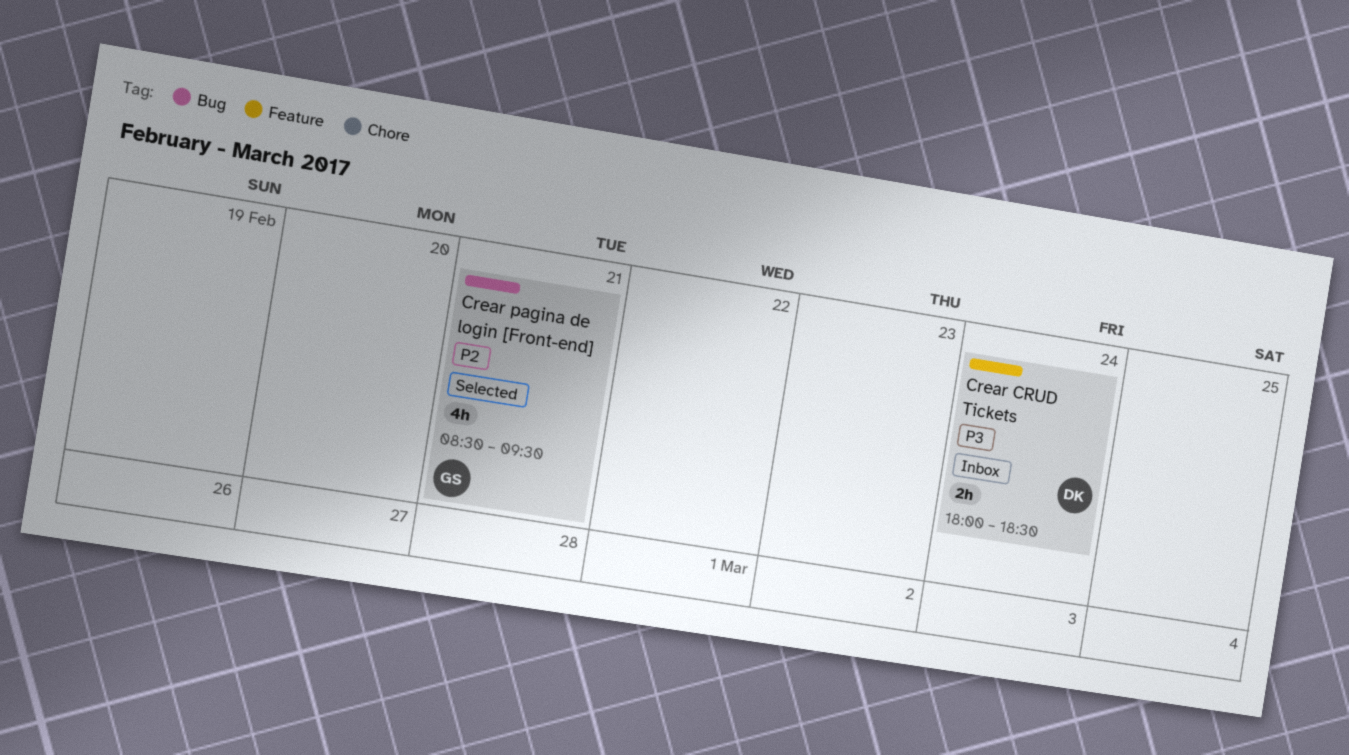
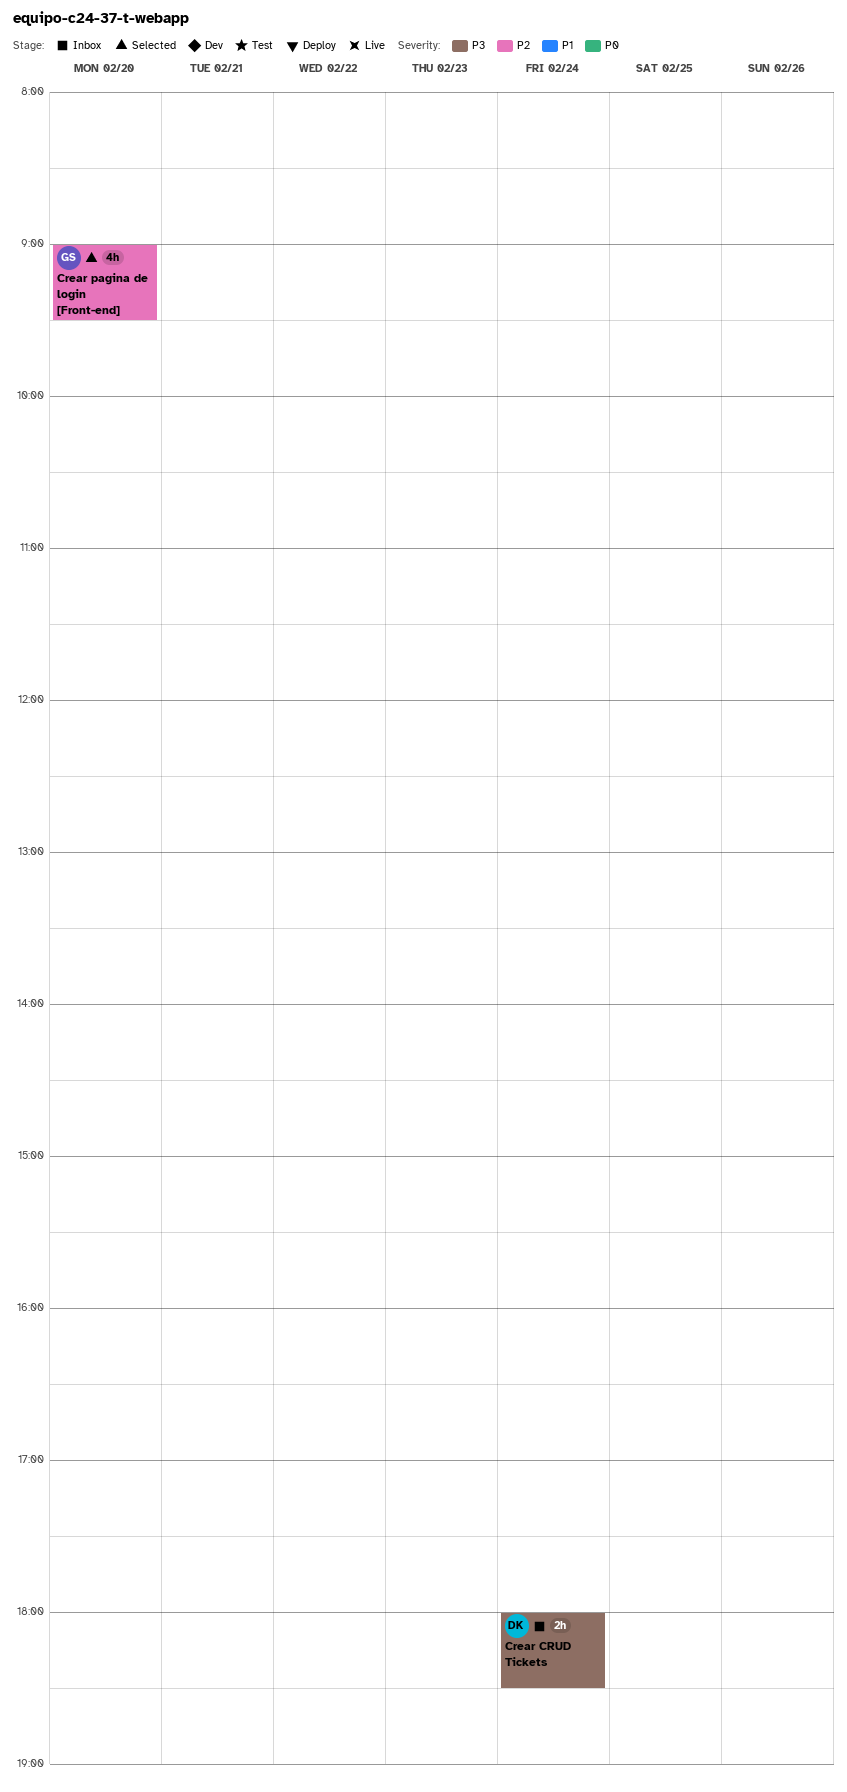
Crear pagina de login [Front-end], day: Feb 21 -> Feb 20
Crear pagina de login [Front-end], begins: 08:30 -> 09:00

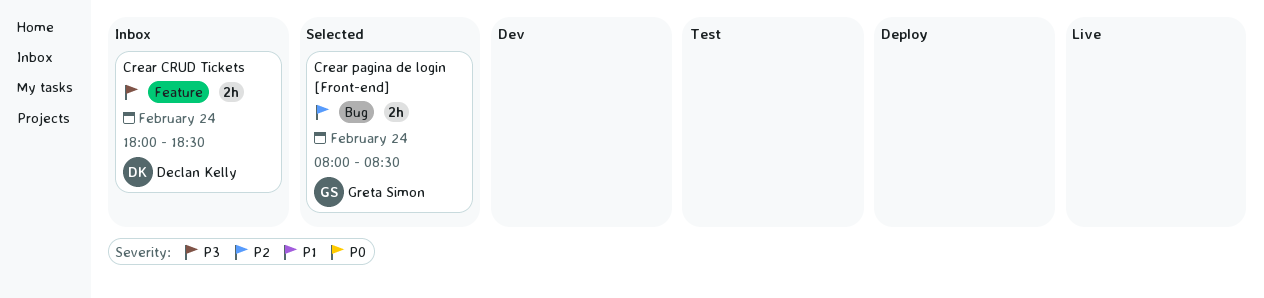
Crear pagina de login [Front-end], estimate: 4h -> 2h
Crear pagina de login [Front-end], day: Feb 20 -> Feb 24
Crear pagina de login [Front-end], begins: 09:00 -> 08:00
Crear pagina de login [Front-end], ends: 09:30 -> 08:30

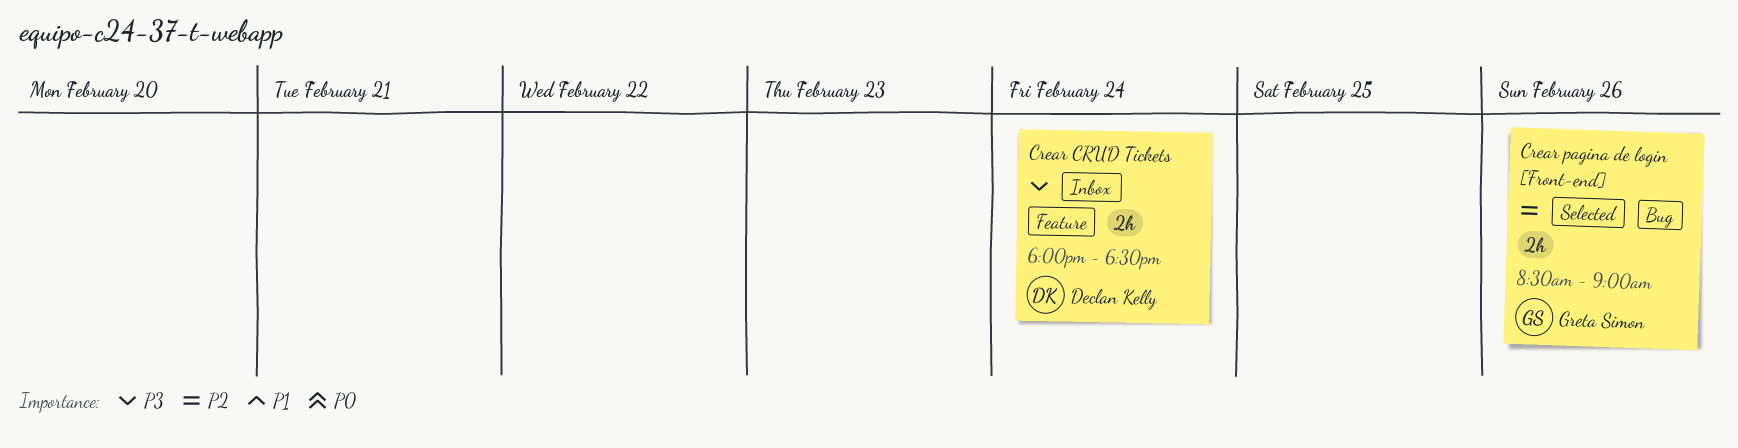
Crear pagina de login [Front-end], day: Feb 24 -> Feb 26
Crear pagina de login [Front-end], begins: 08:00 -> 08:30
Crear pagina de login [Front-end], ends: 08:30 -> 09:00

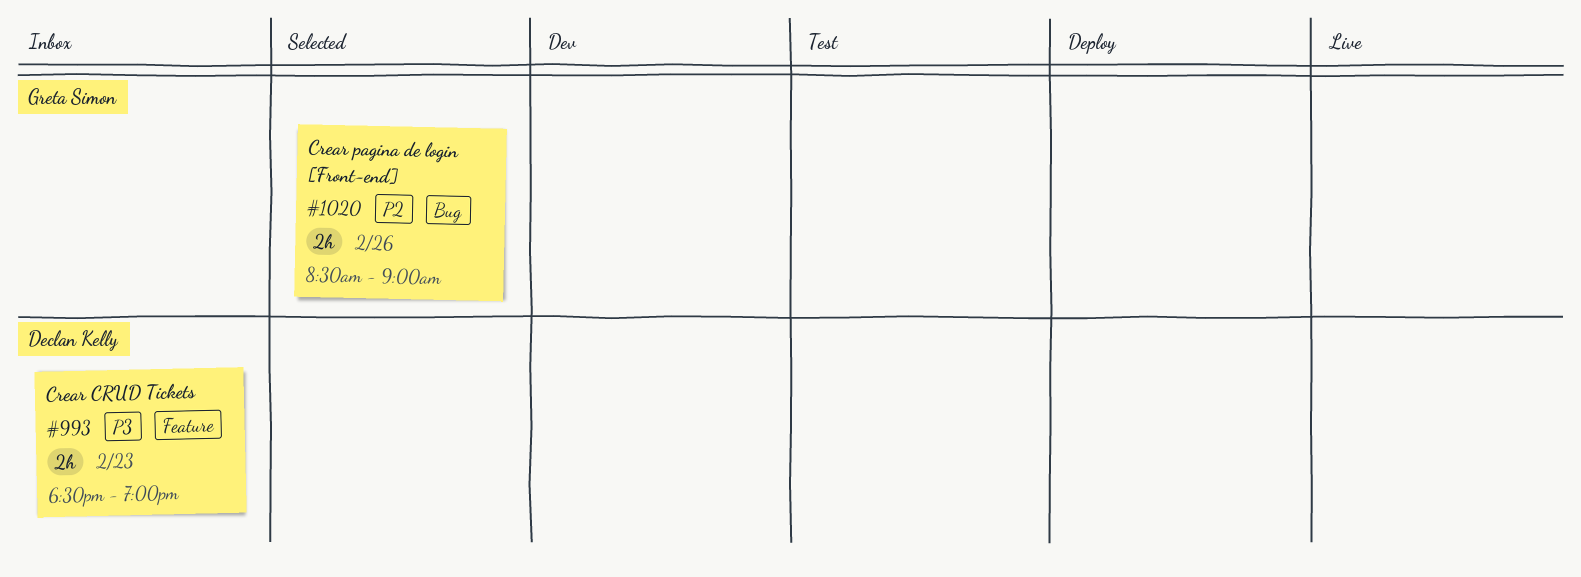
Crear CRUD Tickets, day: Feb 24 -> Feb 23
Crear CRUD Tickets, begins: 18:00 -> 18:30
Crear CRUD Tickets, ends: 18:30 -> 19:00

